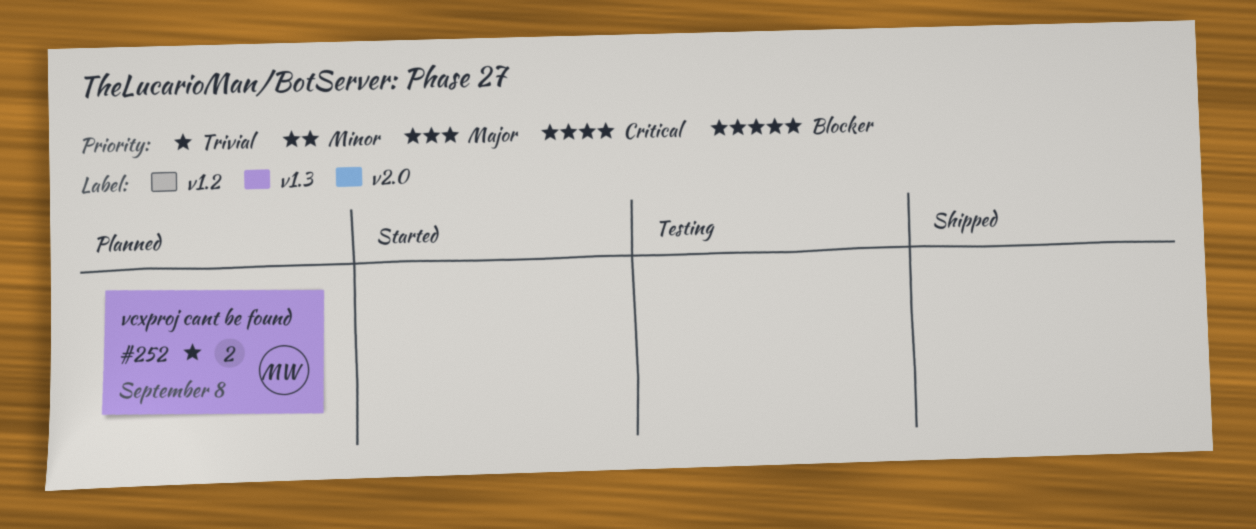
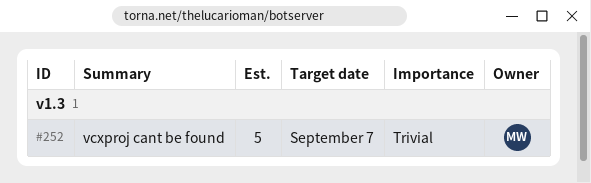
#252, estimate: 2 -> 5
#252, due: Sep 8 -> Sep 7

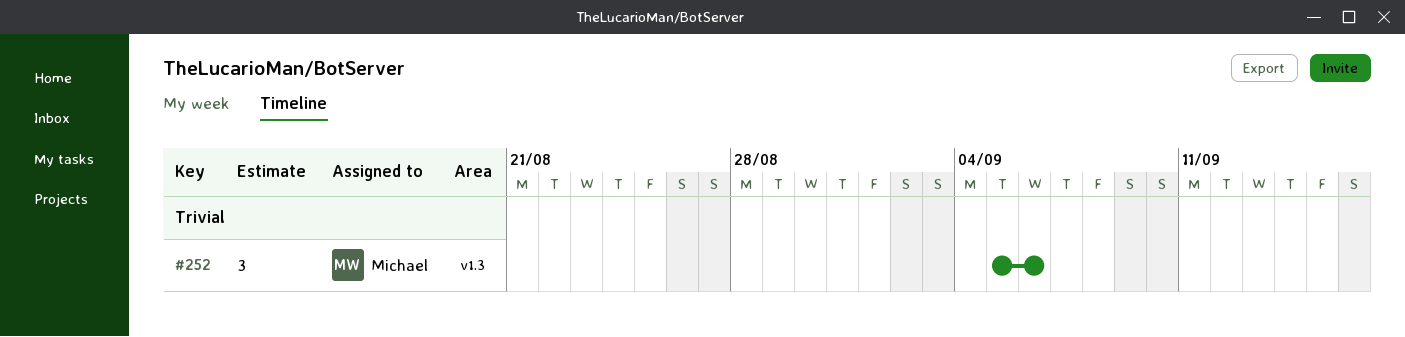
#252, estimate: 5 -> 3
#252, due: Sep 7 -> Sep 6

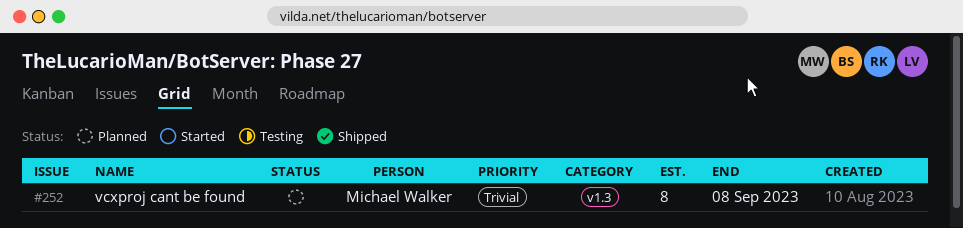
#252, estimate: 3 -> 8
#252, due: Sep 6 -> Sep 8

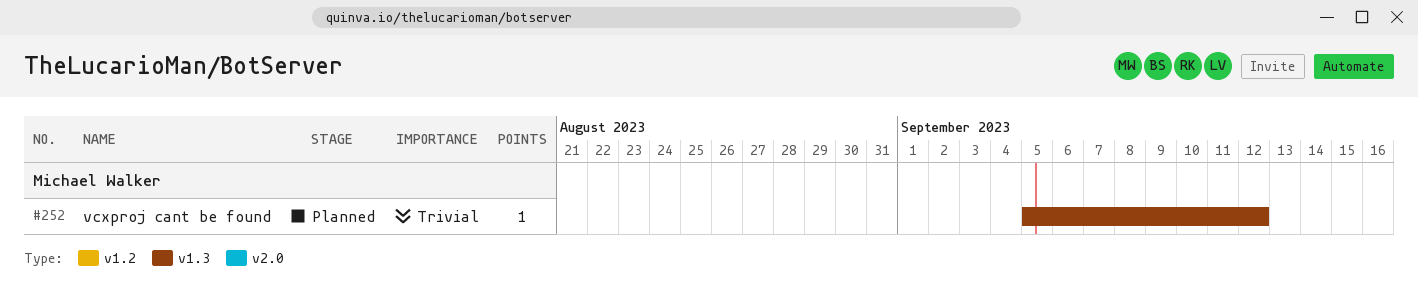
#252, estimate: 8 -> 1
#252, due: Sep 8 -> Sep 12

